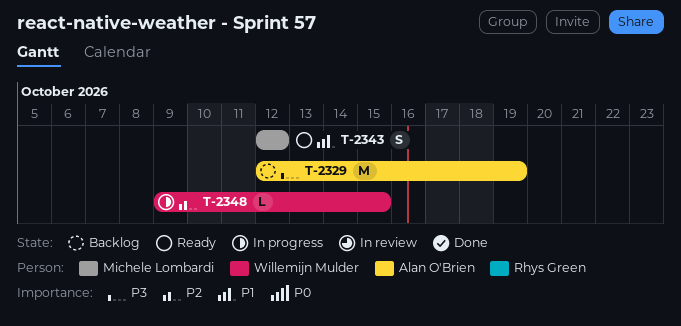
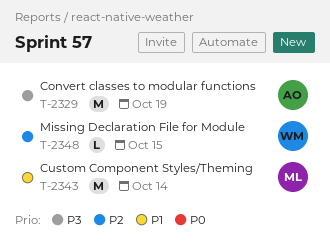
T-2343, estimate: S -> M
T-2343, due: Oct 12 -> Oct 14

